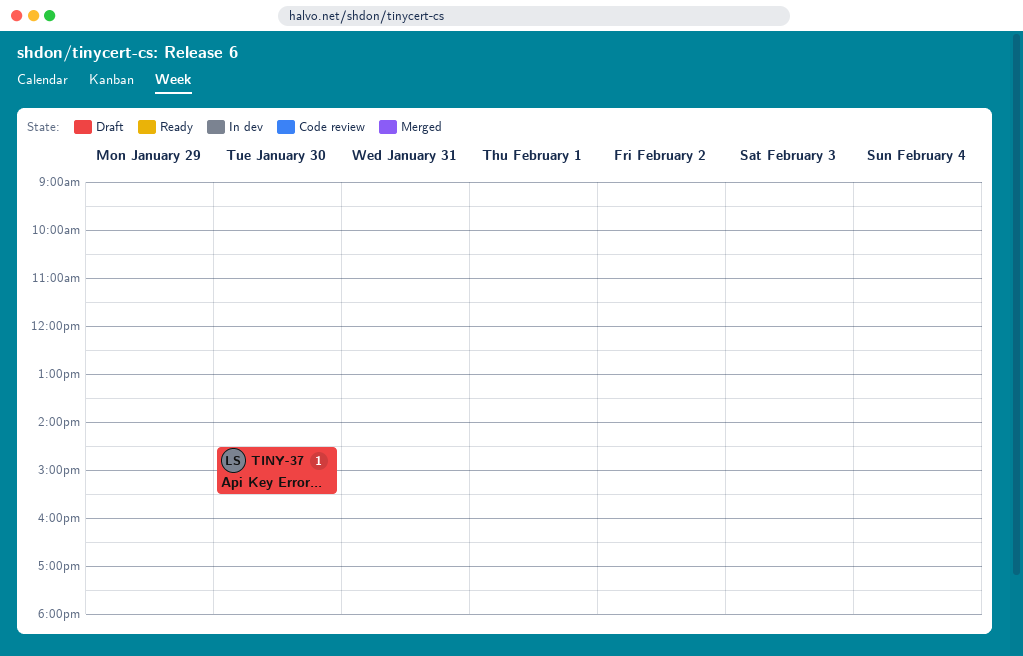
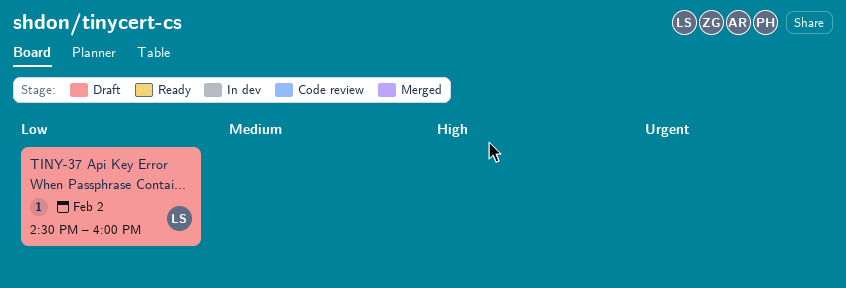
TINY-37, day: Jan 30 -> Feb 2
TINY-37, ends: 15:30 -> 16:00

